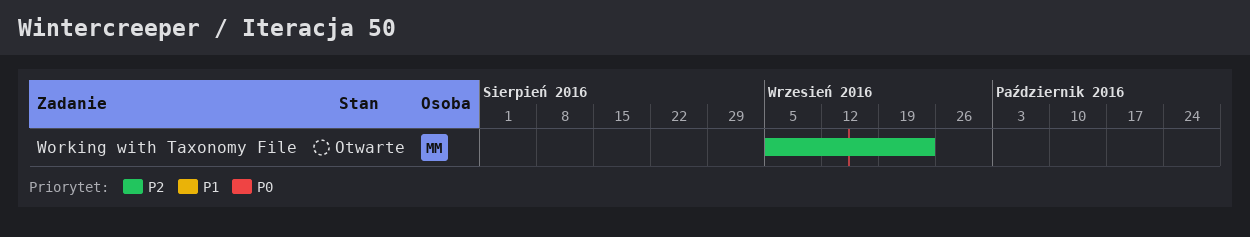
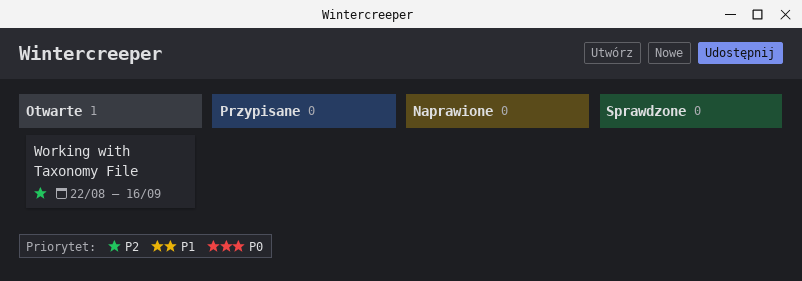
Working with Taxonomy File, start: Sep 5 -> Aug 22
Working with Taxonomy File, due: Sep 23 -> Sep 16

